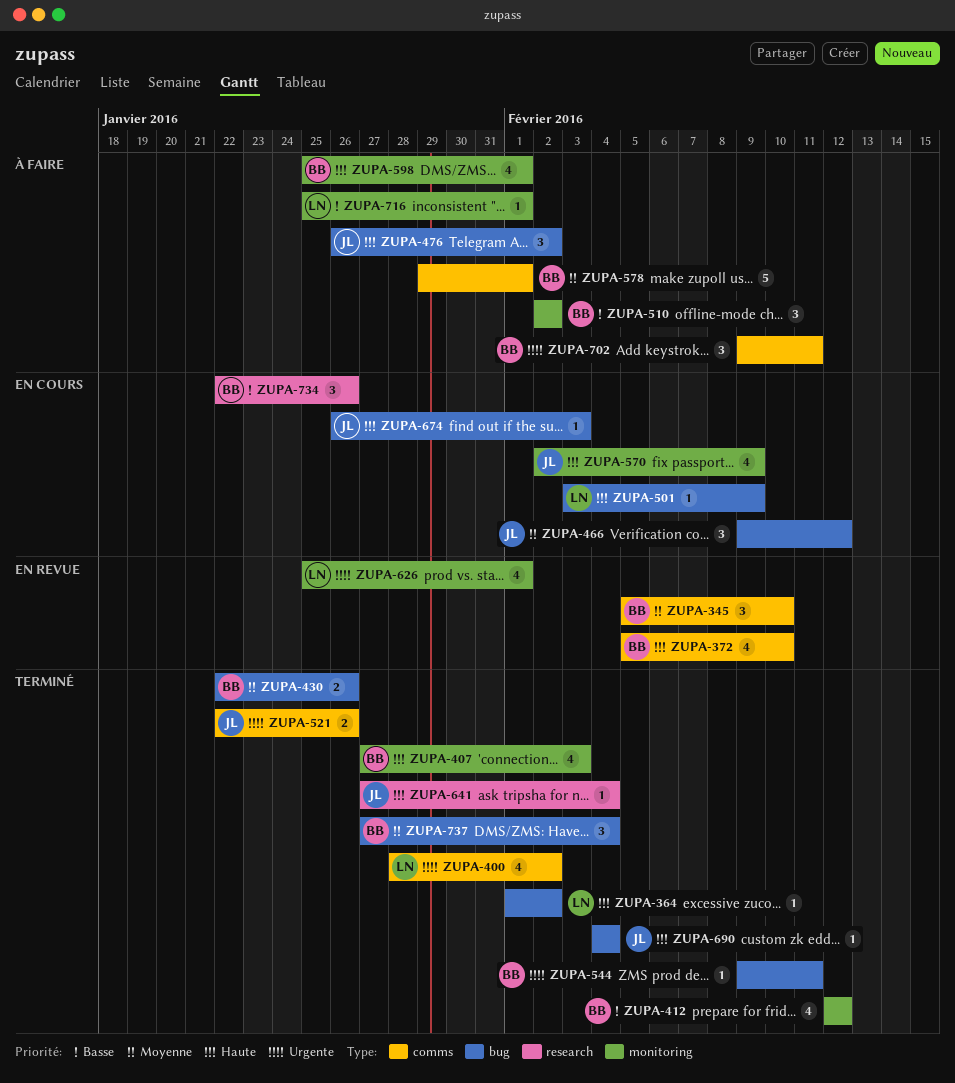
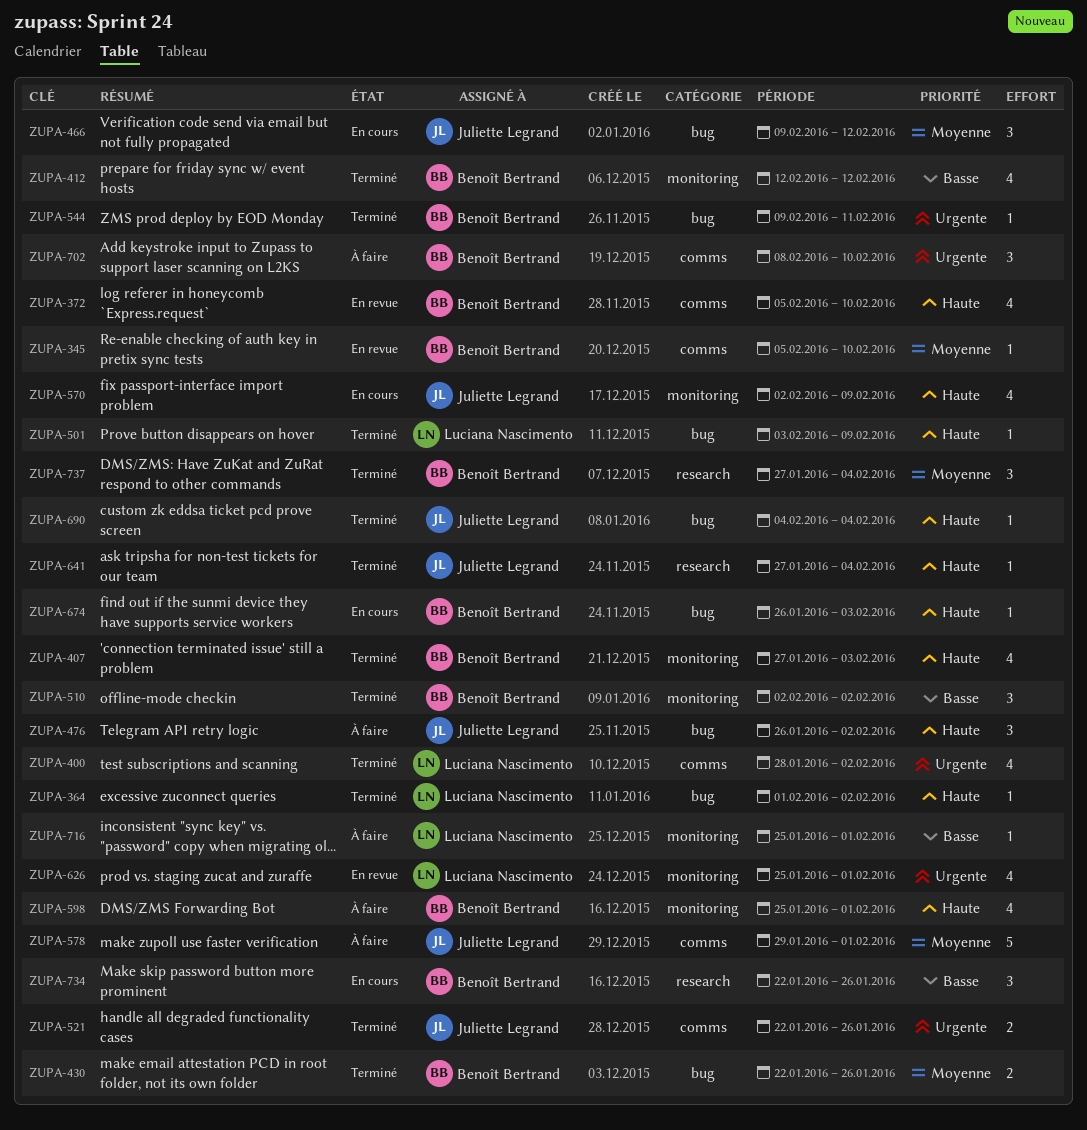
ZUPA-345, estimate: 3 -> 1
ZUPA-501, status: En cours -> Terminé
ZUPA-510, status: À faire -> Terminé
ZUPA-578, owner: Benoît Bertrand -> Juliette Legrand
ZUPA-674, owner: Juliette Legrand -> Benoît Bertrand
ZUPA-702, start: Feb 9 -> Feb 8
ZUPA-702, due: Feb 11 -> Feb 10
ZUPA-737, label: bug -> research

